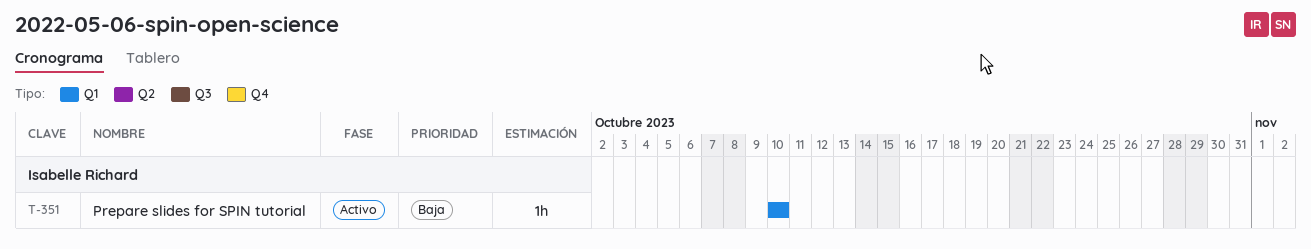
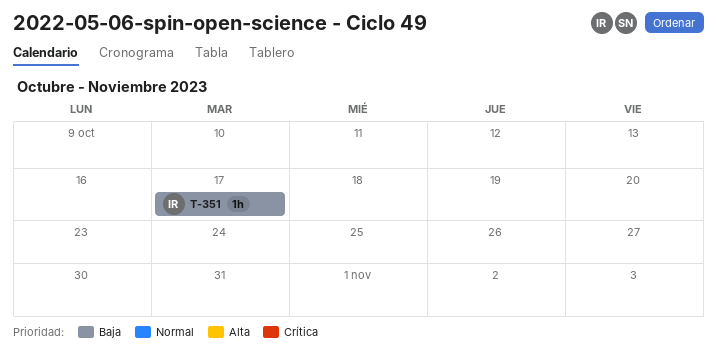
T-351, start: Oct 10 -> Oct 17
T-351, due: Oct 10 -> Oct 17

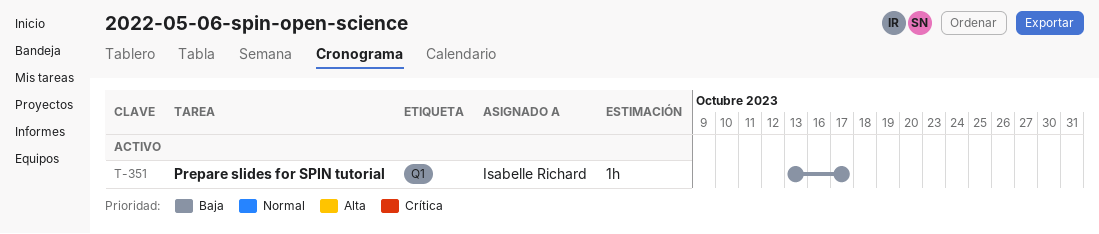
T-351, start: Oct 17 -> Oct 13

